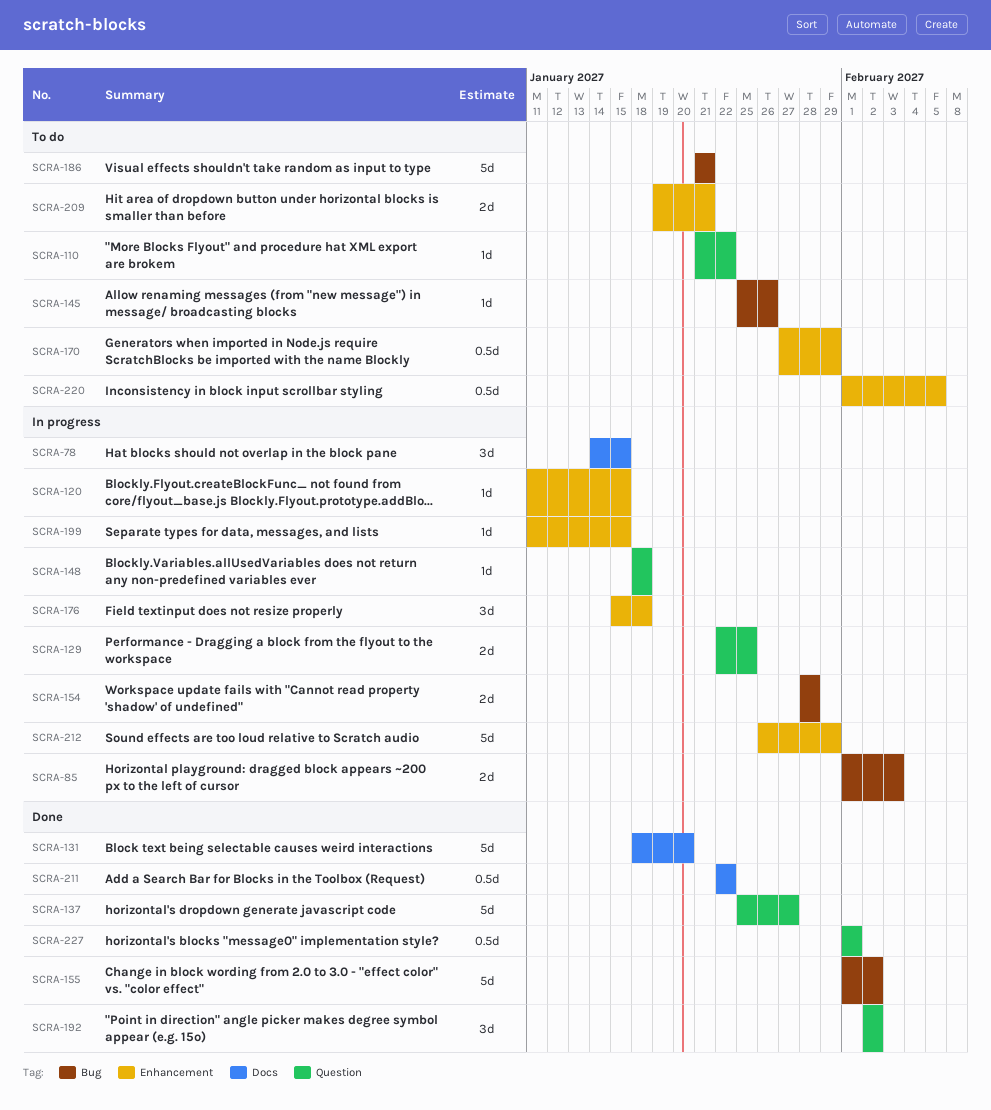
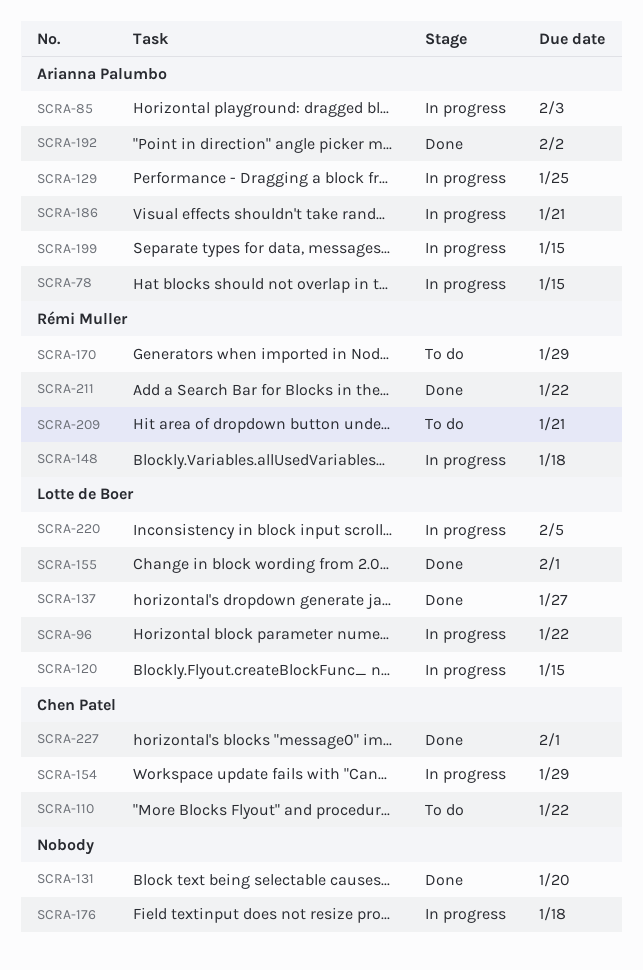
SCRA-96: none -> present
SCRA-145: present -> none
SCRA-154, due: Jan 28 -> Jan 29
SCRA-155, due: Feb 2 -> Feb 1
SCRA-186, status: To do -> In progress
SCRA-212: present -> none
SCRA-220, status: To do -> In progress

